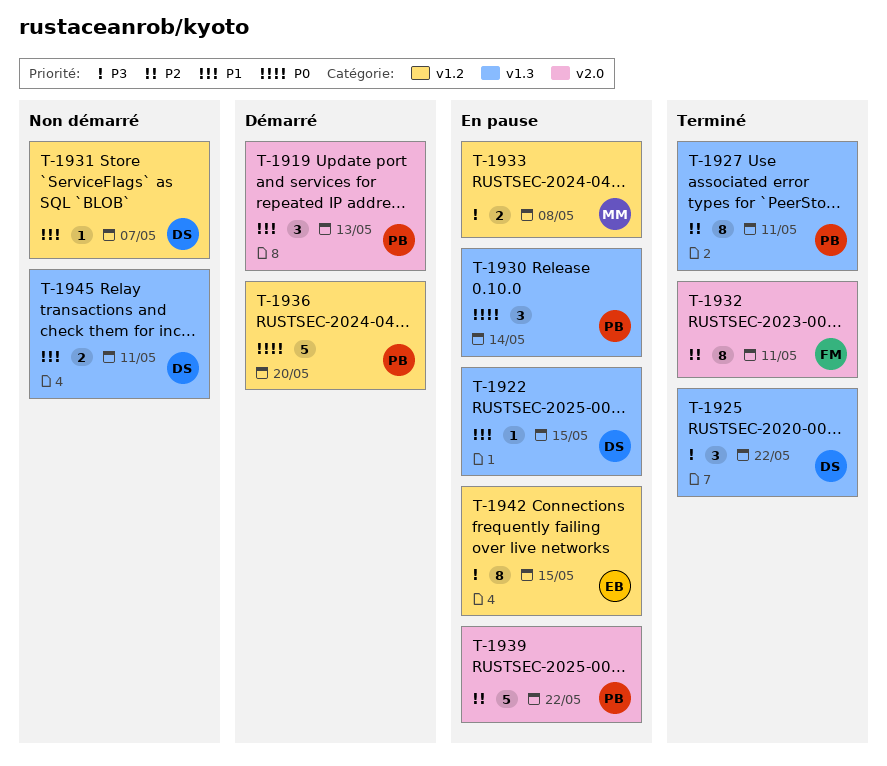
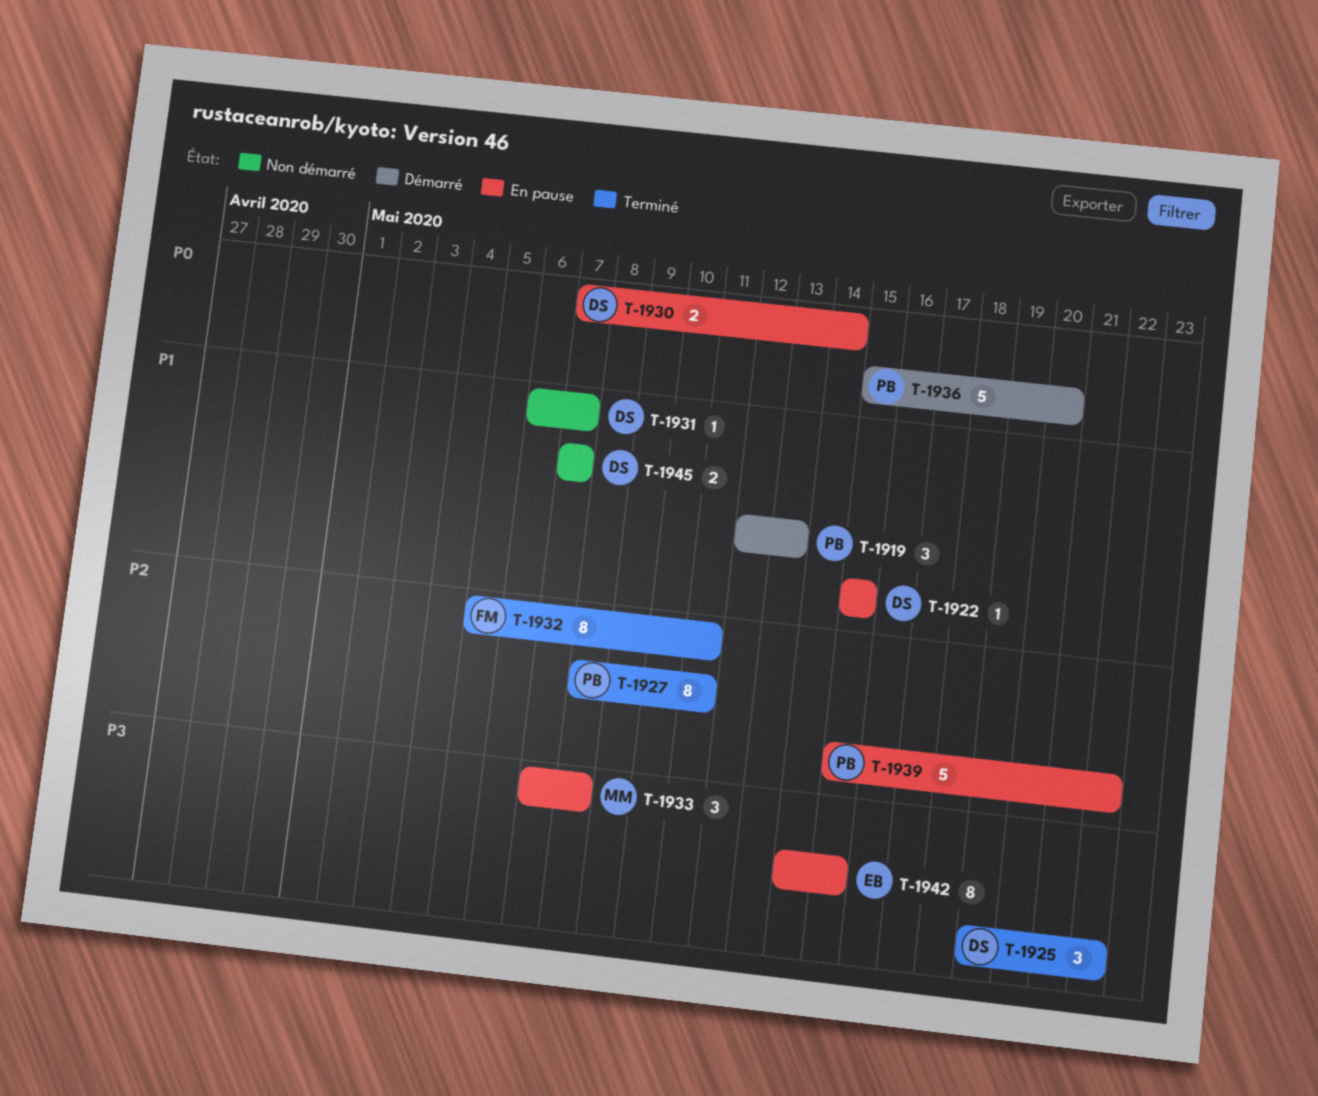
T-1930, owner: PB -> DS
T-1930, estimate: 3 -> 2
T-1933, estimate: 2 -> 3
T-1945, due: May 11 -> May 7

